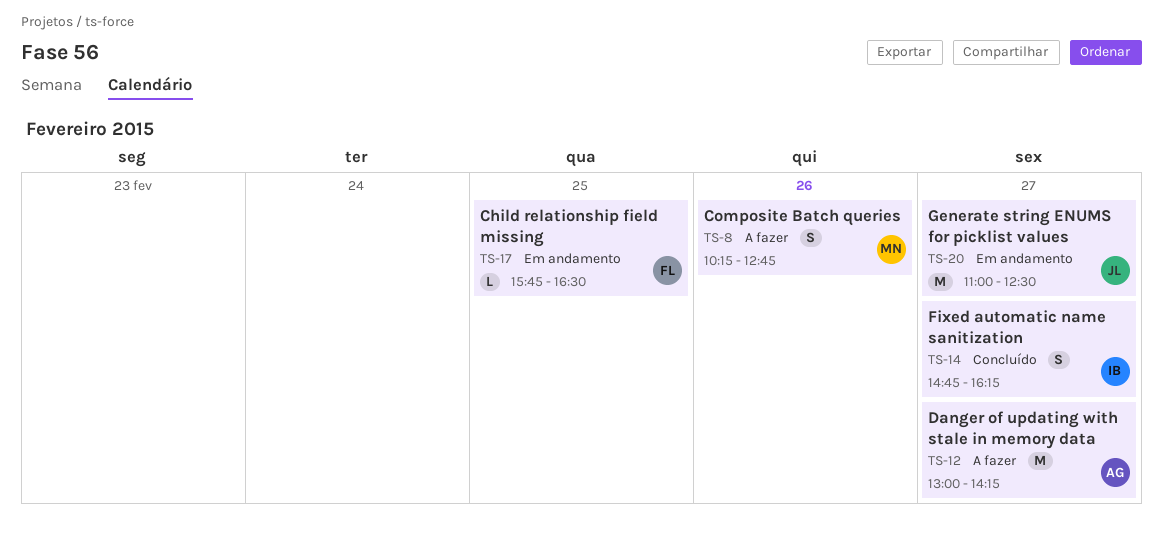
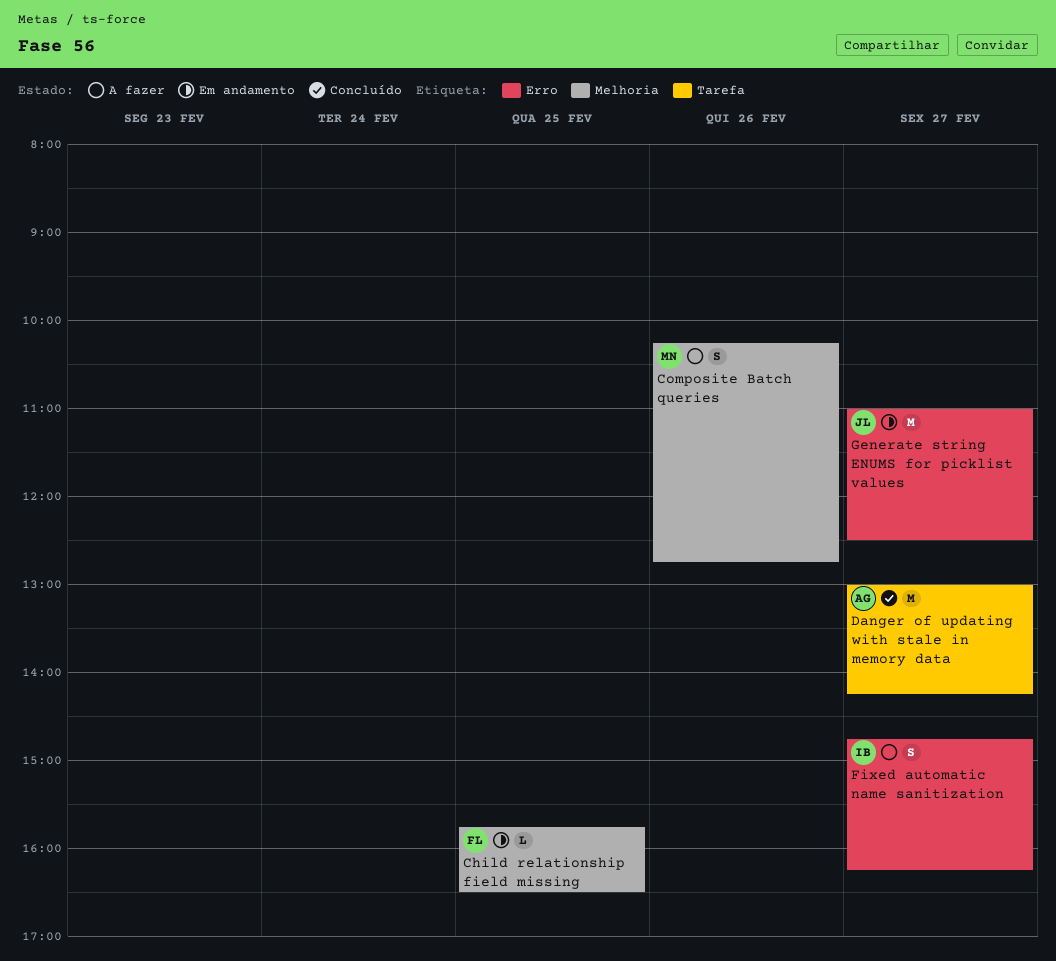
Danger of updating with stale in memory data, status: A fazer -> Concluído
Fixed automatic name sanitization, status: Concluído -> A fazer

